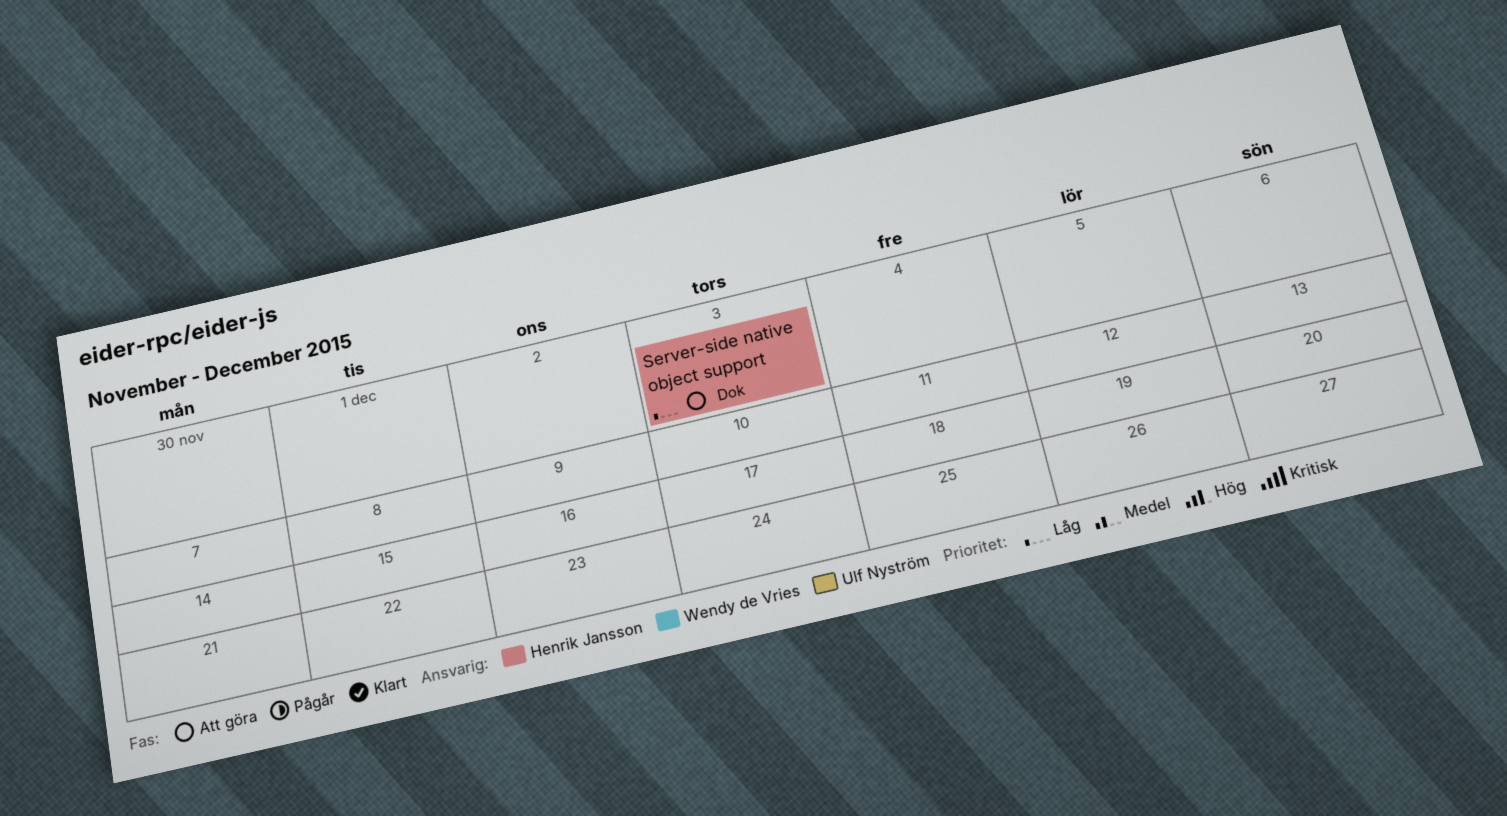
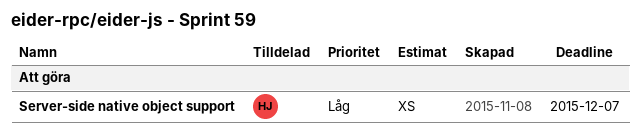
Server-side native object support, due: Dec 3 -> Dec 7

